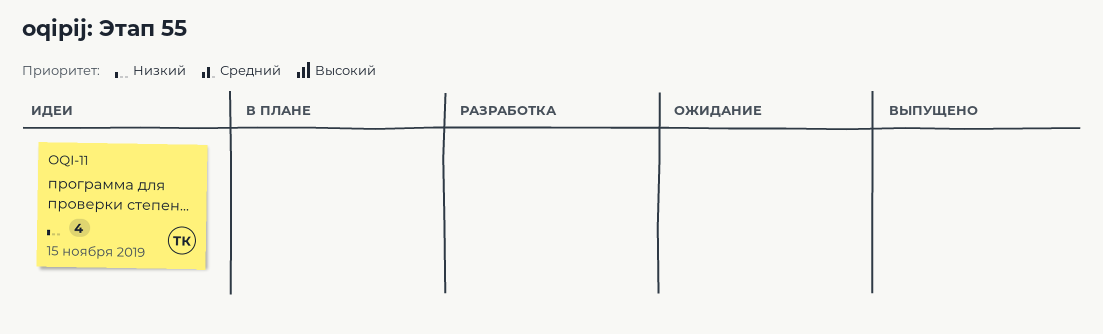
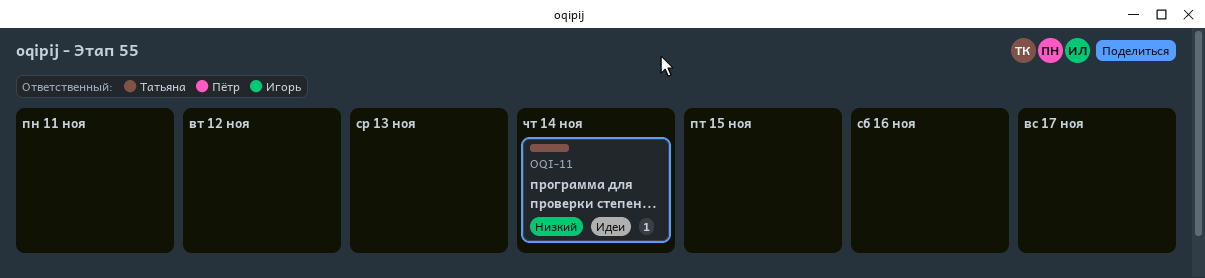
OQI-11, estimate: 4 -> 1
OQI-11, due: Nov 15 -> Nov 14

